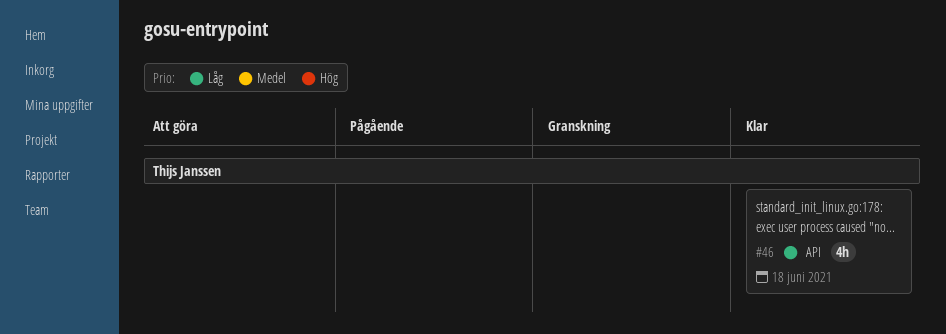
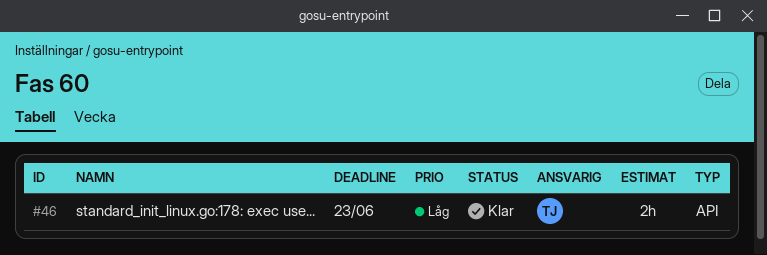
#46, estimate: 4h -> 2h
#46, due: Jun 18 -> Jun 23

